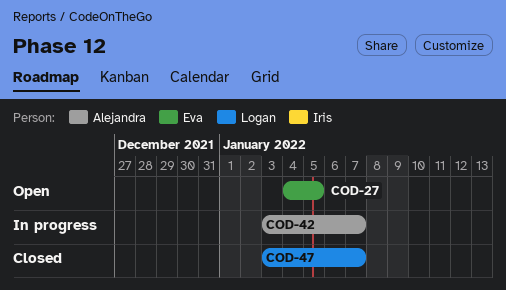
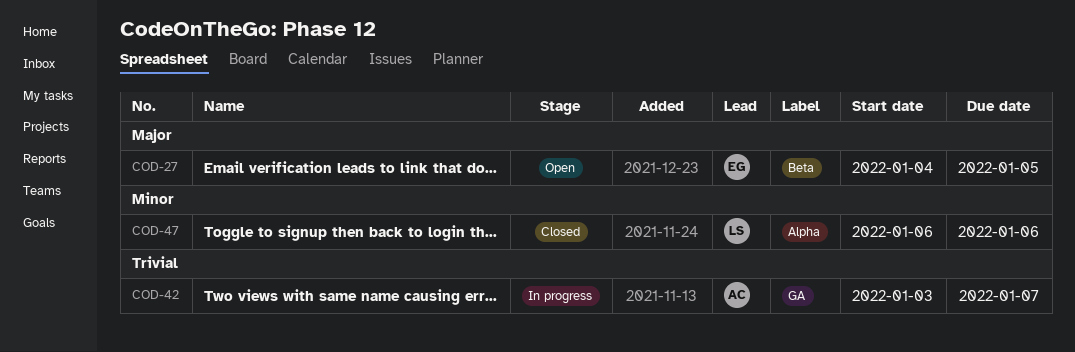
COD-47, start: Jan 3 -> Jan 6
COD-47, due: Jan 7 -> Jan 6

